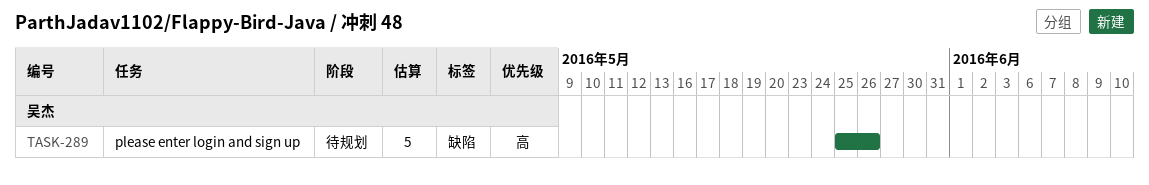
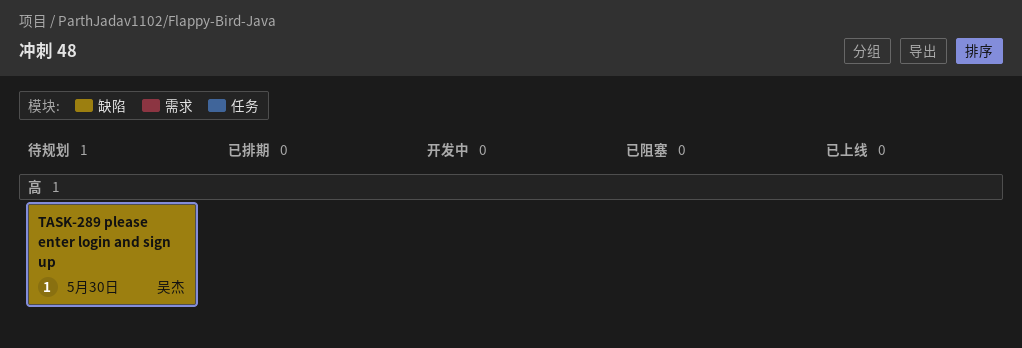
TASK-289, estimate: 5 -> 1
TASK-289, due: May 26 -> May 30

